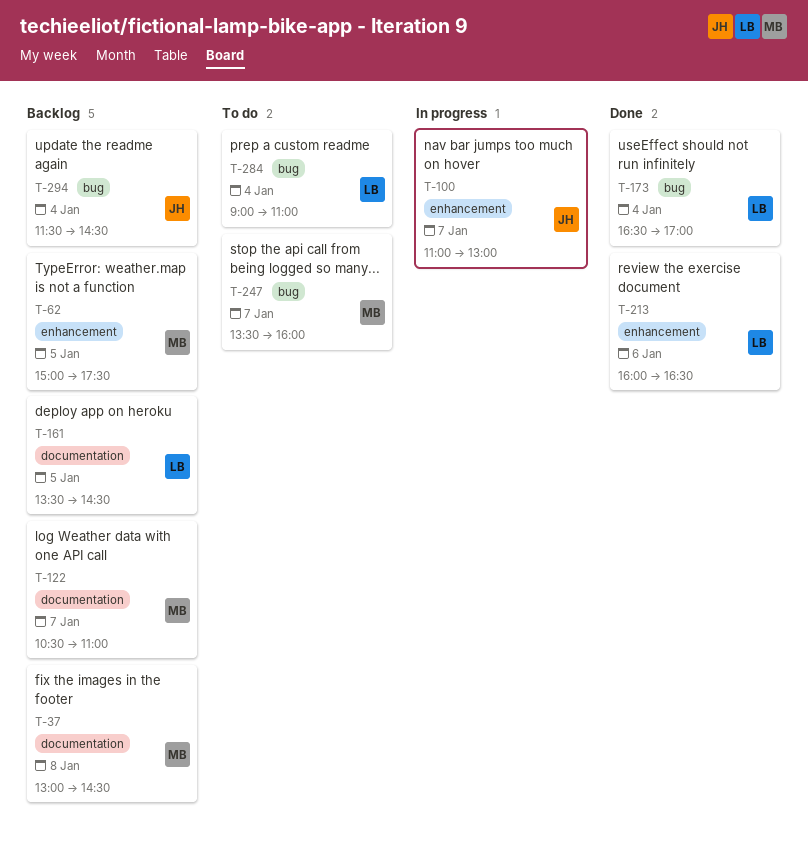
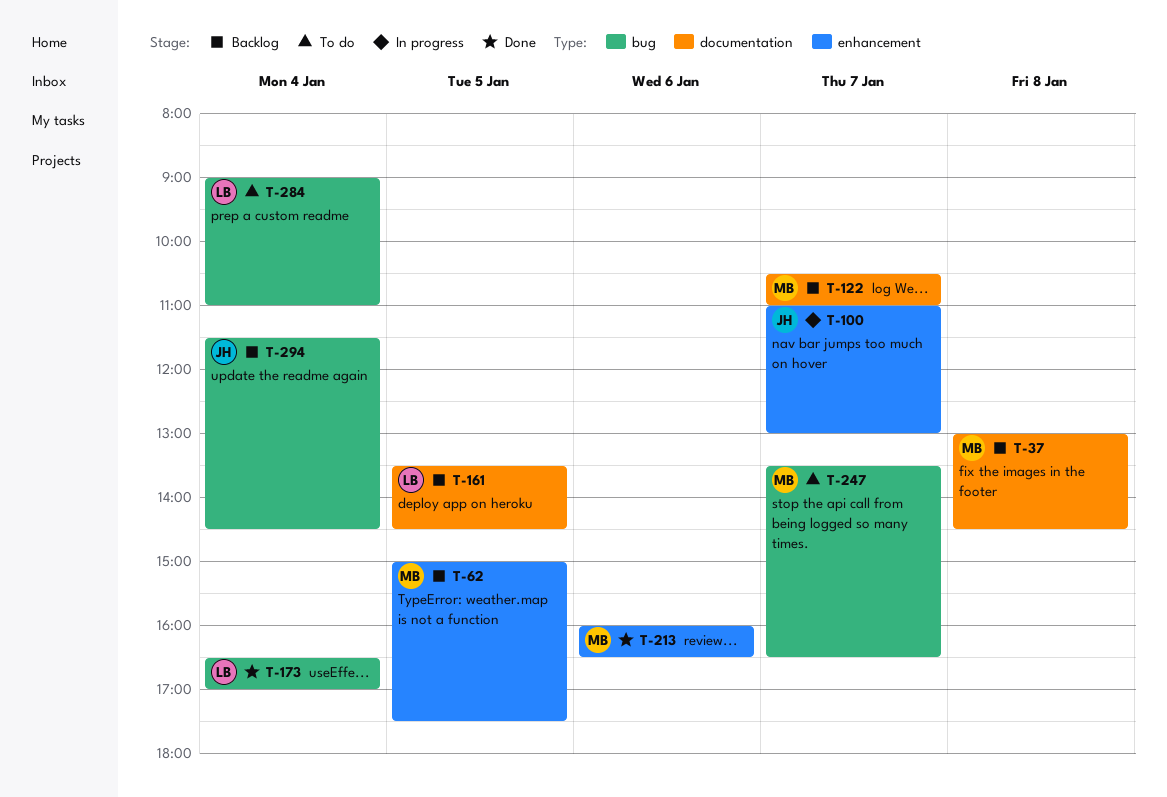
T-213, owner: LB -> MB
T-247, ends: 16:00 -> 16:30

